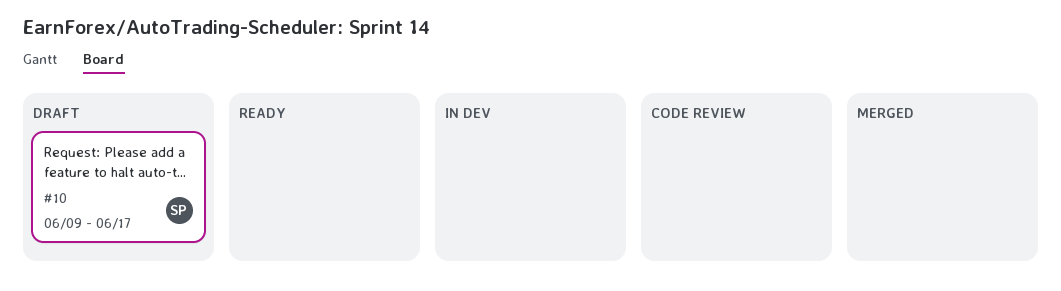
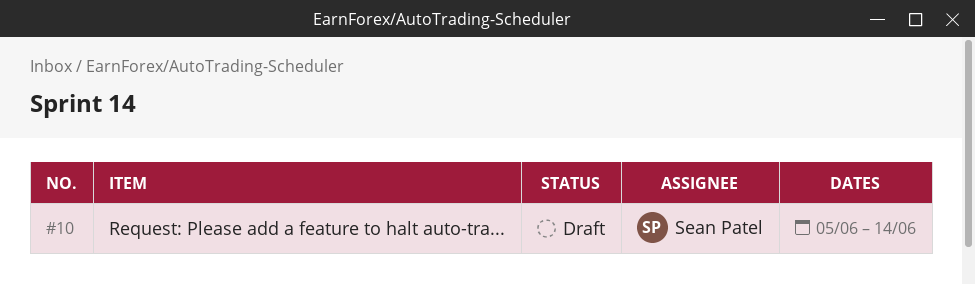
#10, start: Jun 9 -> Jun 5
#10, due: Jun 17 -> Jun 14

